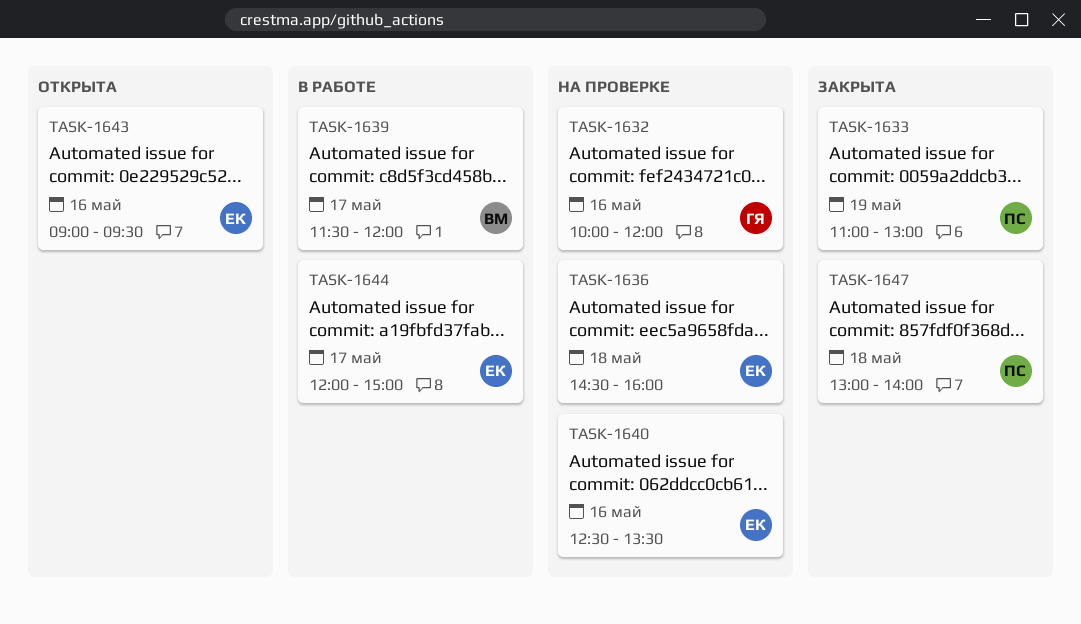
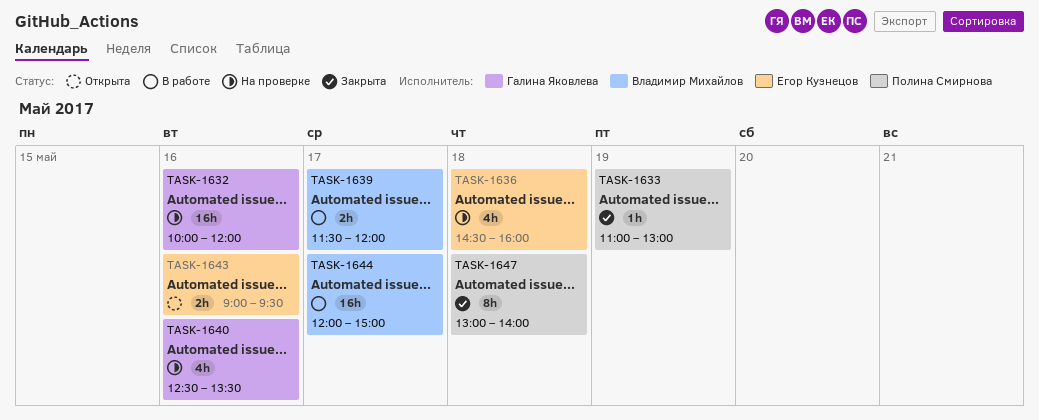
TASK-1640, owner: Егор Кузнецов -> Галина Яковлева
TASK-1644, owner: Егор Кузнецов -> Владимир Михайлов

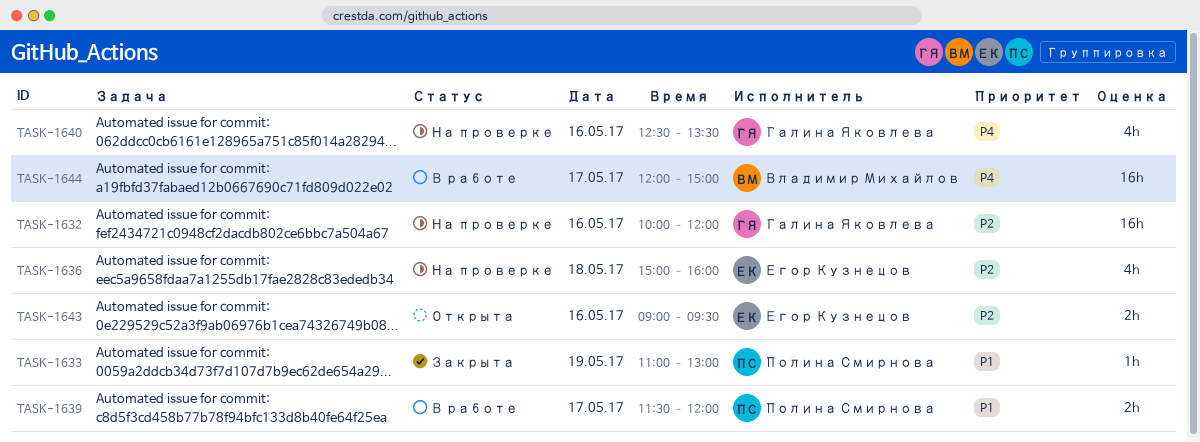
TASK-1636, begins: 14:30 -> 15:00
TASK-1639, owner: Владимир Михайлов -> Полина Смирнова
TASK-1647: present -> none

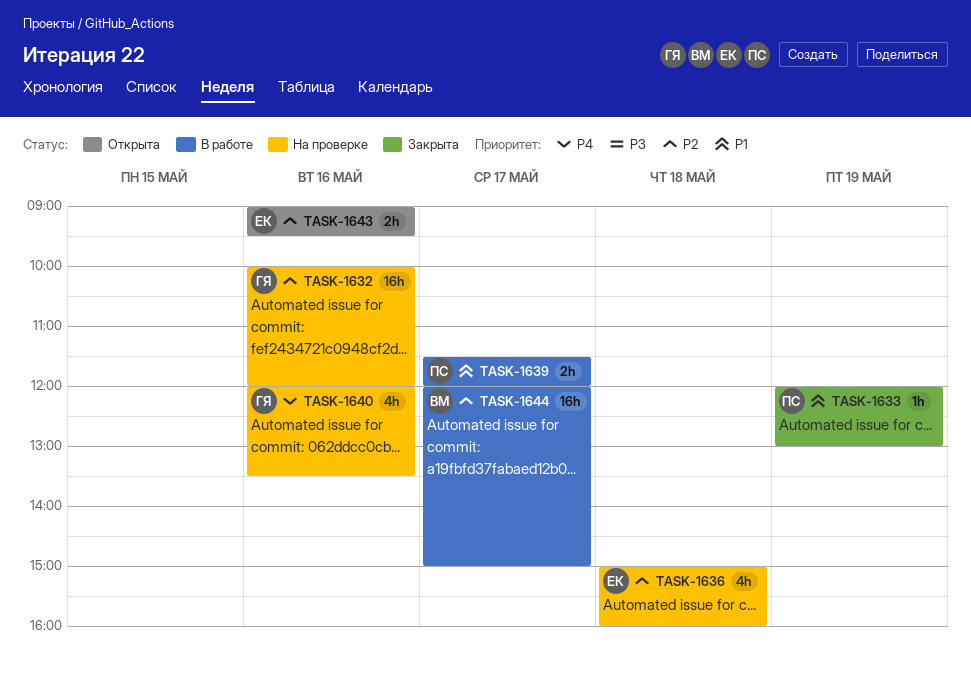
TASK-1633, begins: 11:00 -> 12:00
TASK-1640, begins: 12:30 -> 12:00
TASK-1644, priority: P4 -> P2

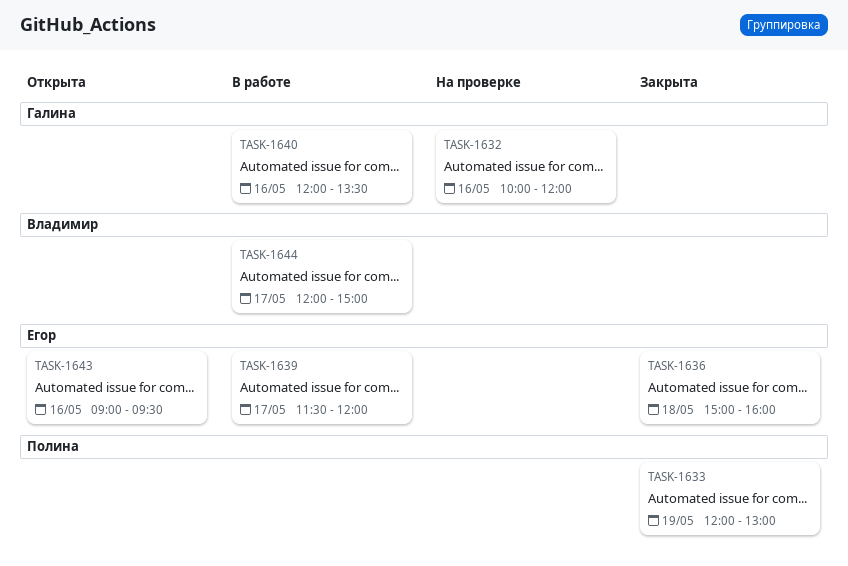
TASK-1636, status: На проверке -> Закрыта
TASK-1639, owner: Полина -> Егор
TASK-1640, status: На проверке -> В работе

